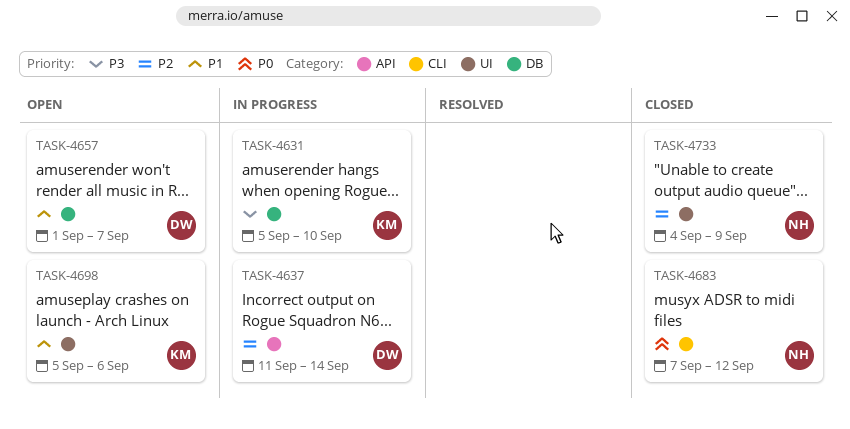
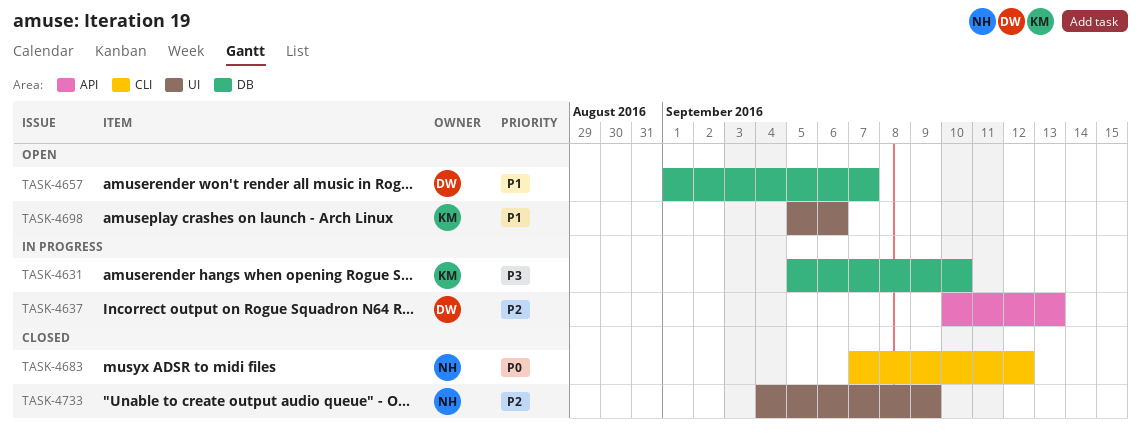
TASK-4637, start: Sep 11 -> Sep 10
TASK-4637, due: Sep 14 -> Sep 13

